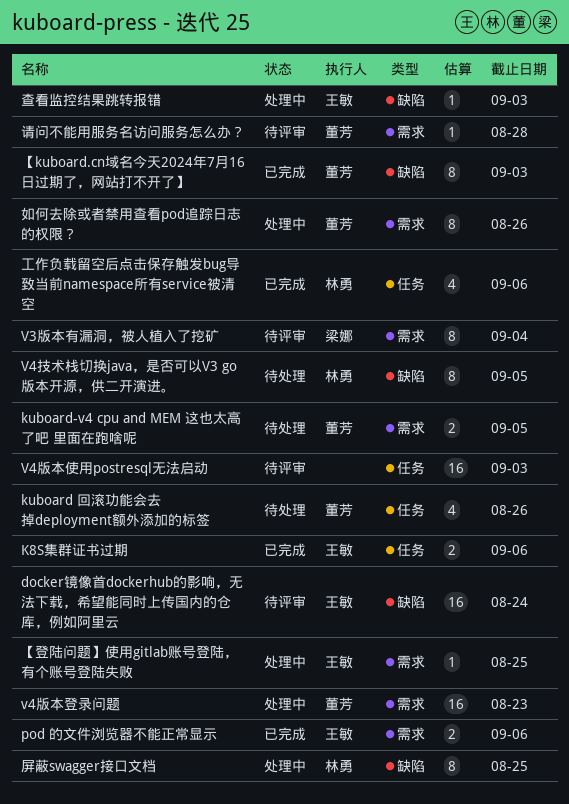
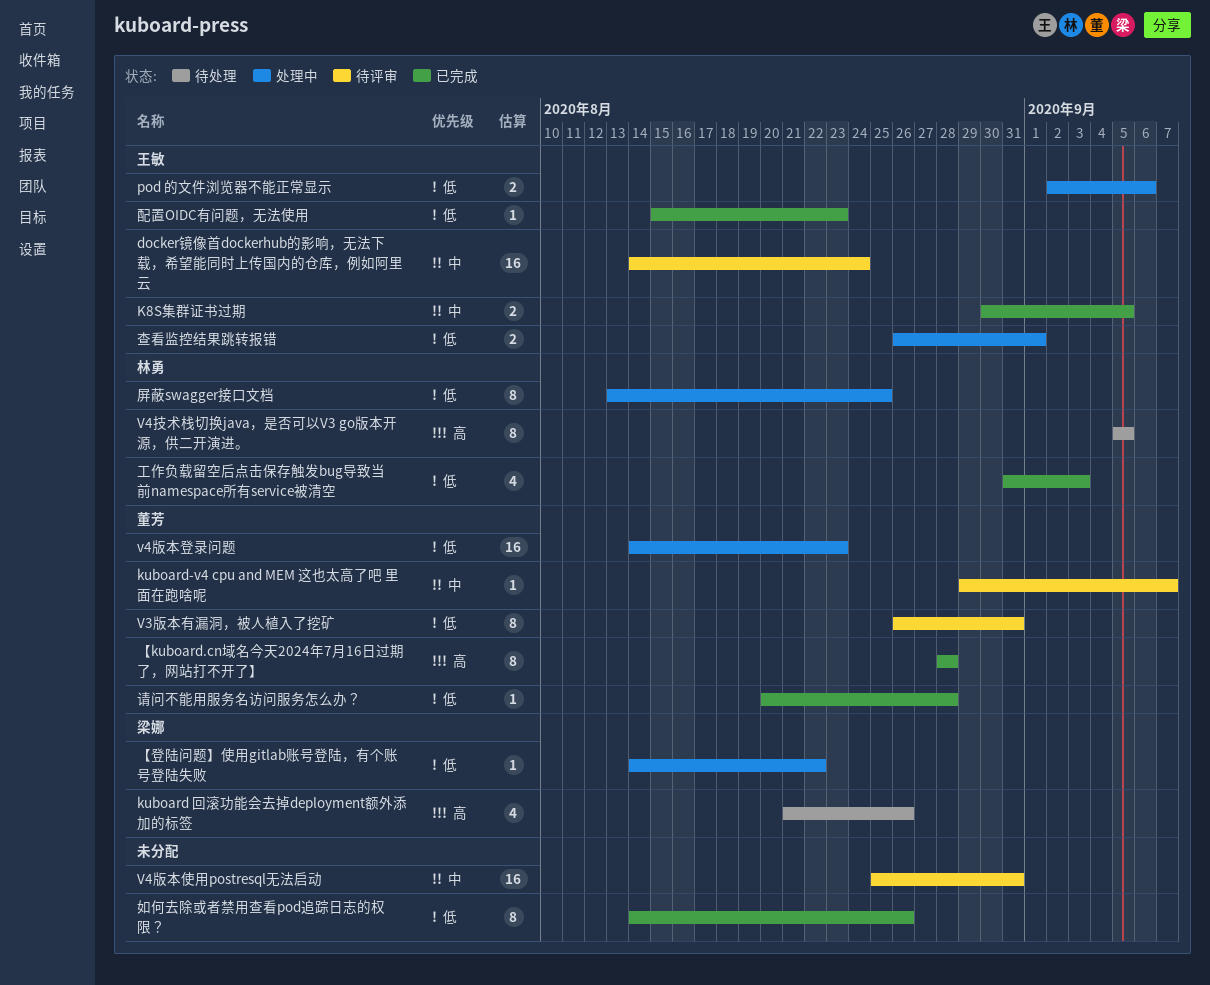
K8S集群证书过期, due: Sep 6 -> Sep 5
kuboard 回滚功能会去掉deployment额外添加的标签, owner: 董芳 -> 梁娜
kuboard-v4 cpu and MEM 这也太高了吧 里面在跑啥呢, status: 待处理 -> 待评审
kuboard-v4 cpu and MEM 这也太高了吧 里面在跑啥呢, estimate: 2 -> 1
kuboard-v4 cpu and MEM 这也太高了吧 里面在跑啥呢, due: Sep 5 -> Sep 7
pod 的文件浏览器不能正常显示, status: 已完成 -> 处理中
V3版本有漏洞，被人植入了挖矿, owner: 梁娜 -> 董芳
V3版本有漏洞，被人植入了挖矿, due: Sep 4 -> Aug 31
V4版本使用postresql无法启动, due: Sep 3 -> Aug 31
【kuboard.cn域名今天2024年7月16日过期了，网站打不开了】, due: Sep 3 -> Aug 28
【登陆问题】使用gitlab账号登陆，有个账号登陆失败, owner: 王敏 -> 梁娜
【登陆问题】使用gitlab账号登陆，有个账号登陆失败, due: Aug 25 -> Aug 22
如何去除或者禁用查看pod追踪日志的权限？, status: 处理中 -> 已完成
如何去除或者禁用查看pod追踪日志的权限？, owner: 董芳 -> none
工作负载留空后点击保存触发bug导致当前namespace所有service被清空, due: Sep 6 -> Sep 3
查看监控结果跳转报错, estimate: 1 -> 2
查看监控结果跳转报错, due: Sep 3 -> Sep 1
请问不能用服务名访问服务怎么办？, status: 待评审 -> 已完成
配置OIDC有问题，无法使用: none -> present

